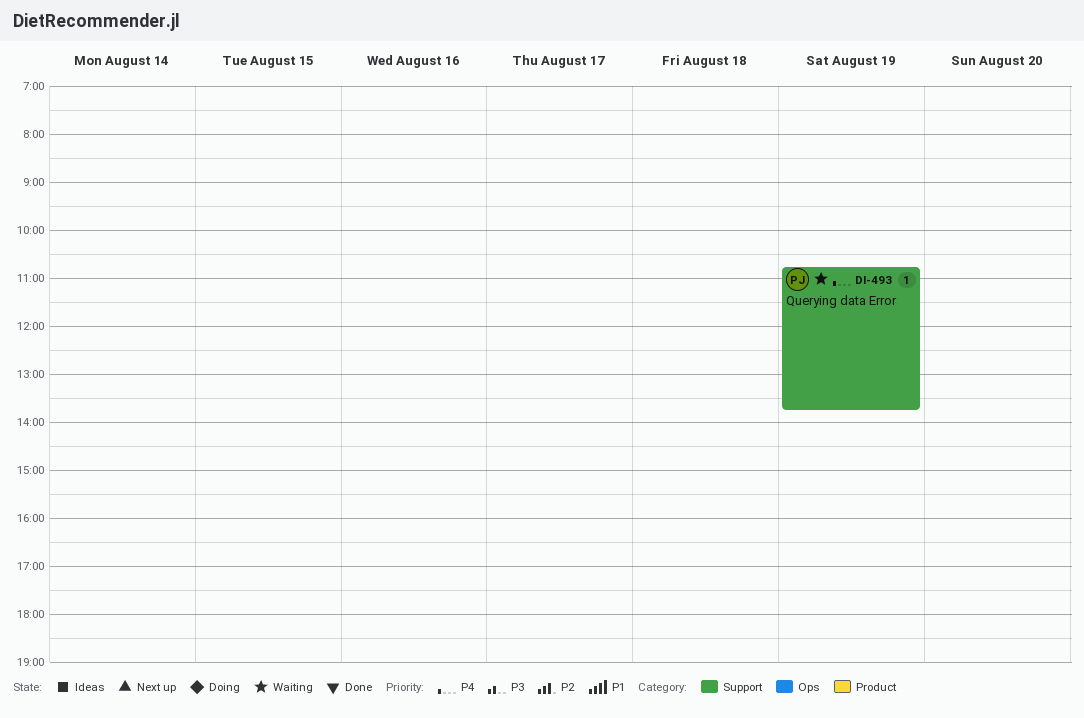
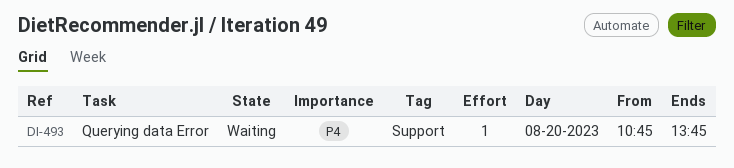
DI-493, day: Aug 19 -> Aug 20

